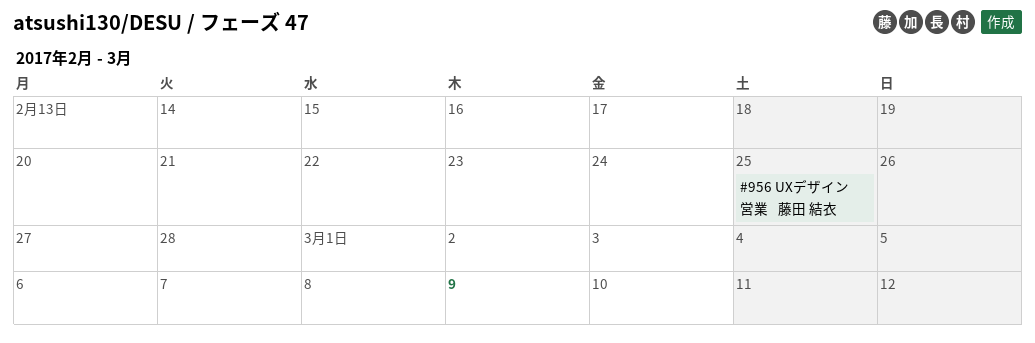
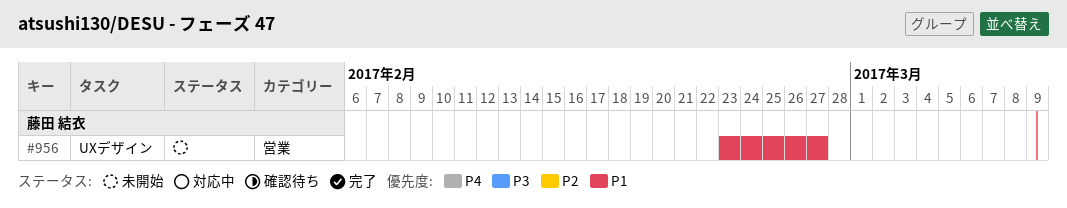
#956, due: Feb 25 -> Feb 27

